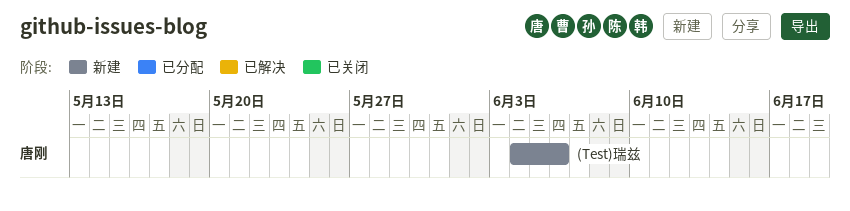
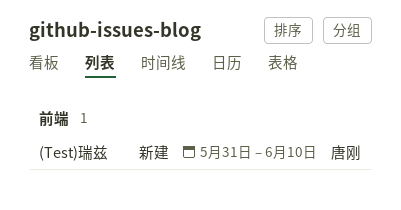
(Test)瑞兹, start: Jun 4 -> May 31
(Test)瑞兹, due: Jun 6 -> Jun 10

